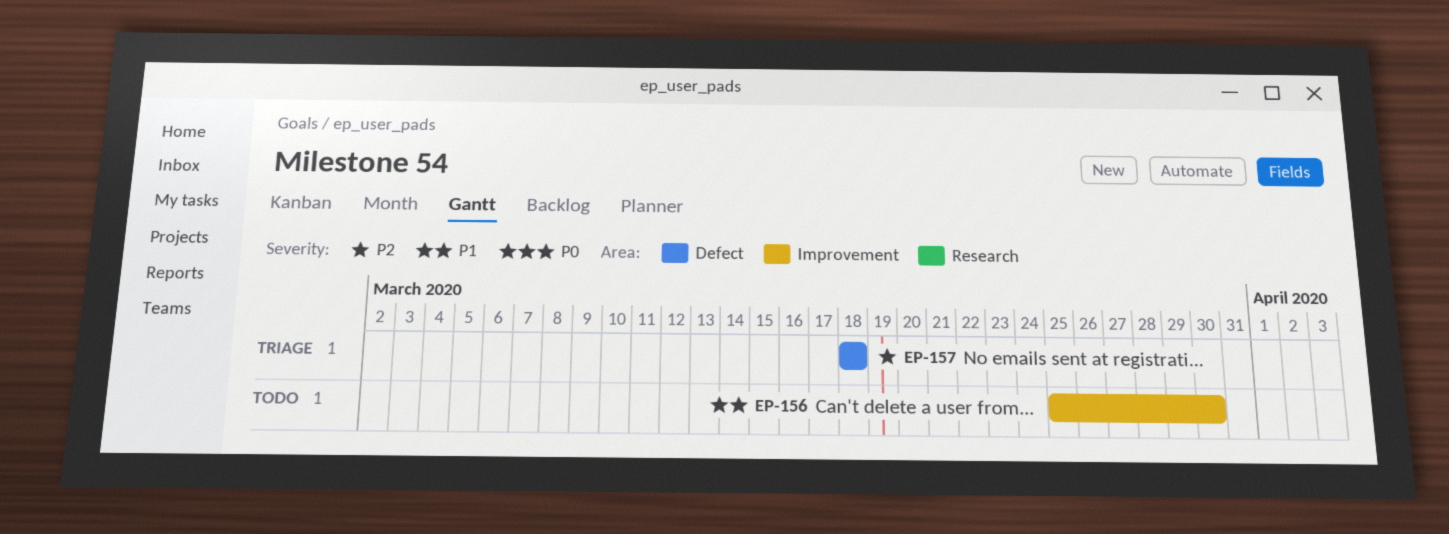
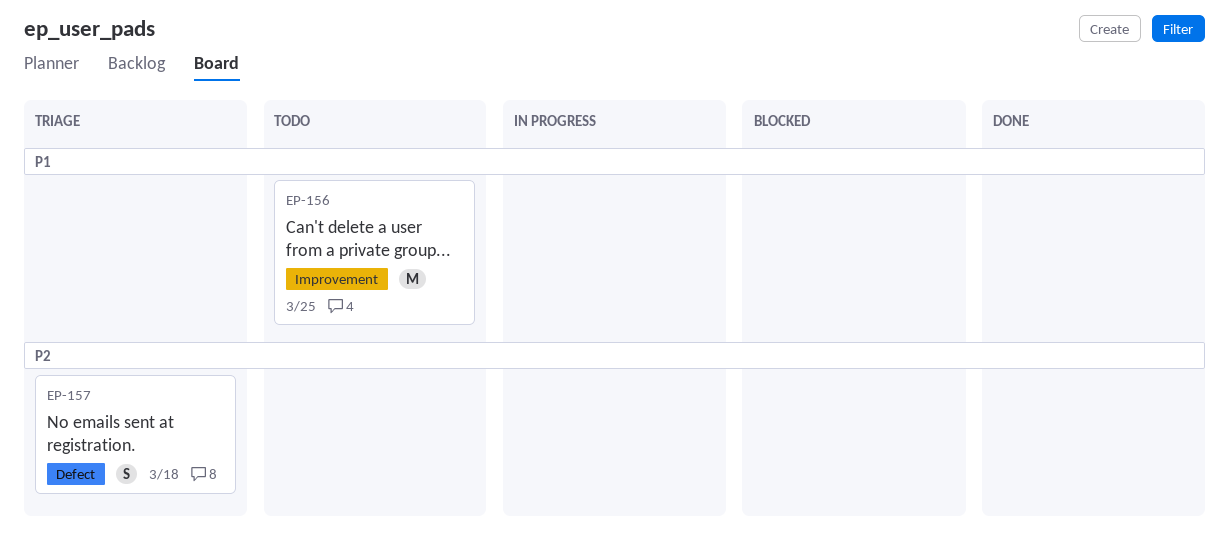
EP-156, due: Mar 30 -> Mar 25

